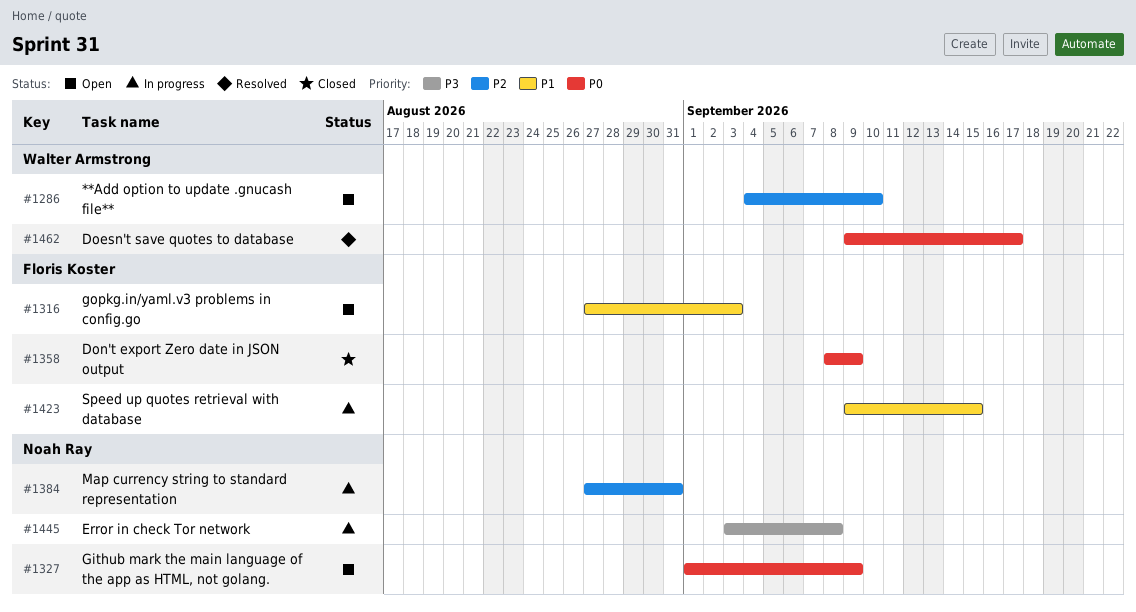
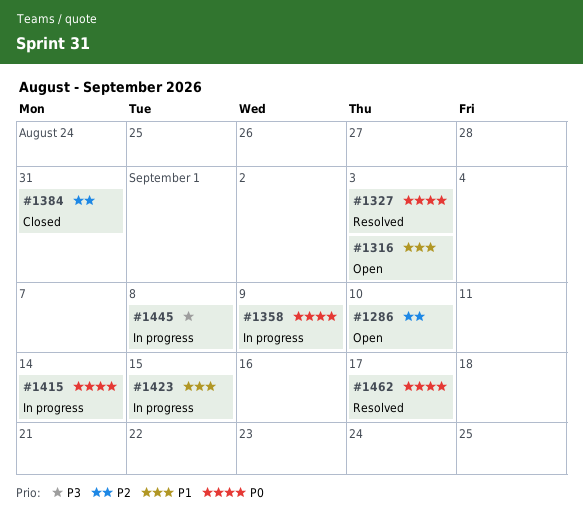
#1327, status: Open -> Resolved
#1327, due: Sep 9 -> Sep 3
#1358, status: Closed -> In progress
#1384, status: In progress -> Closed
#1415: none -> present

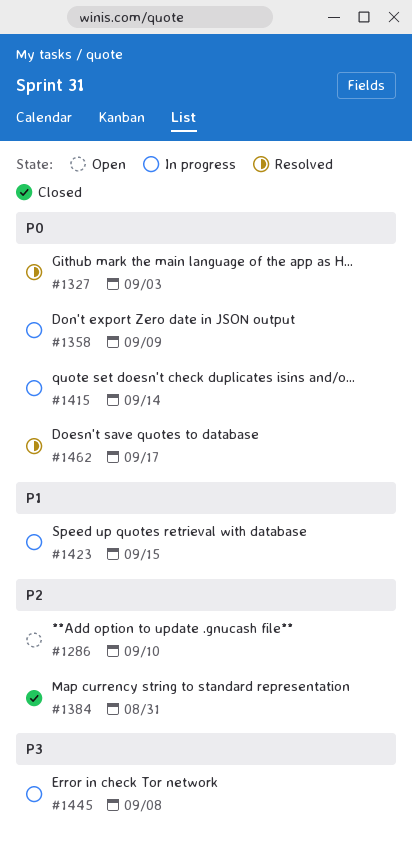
#1316: present -> none

